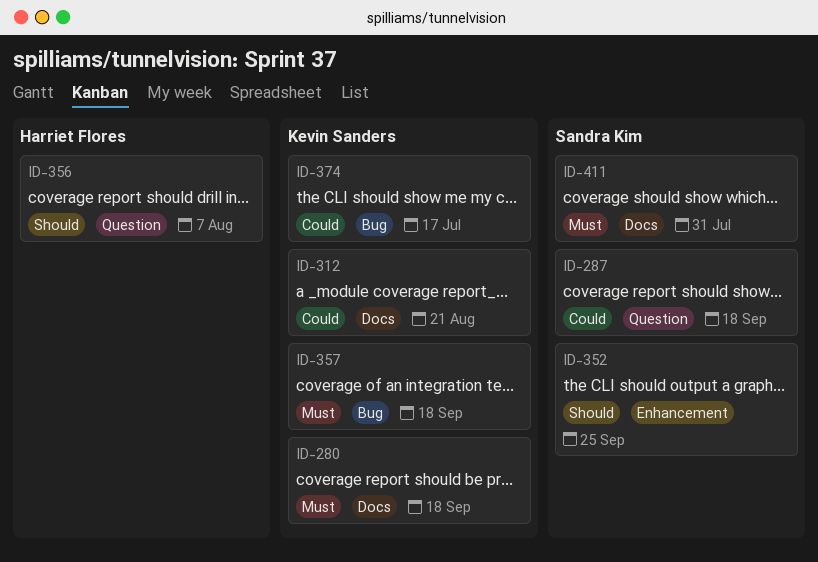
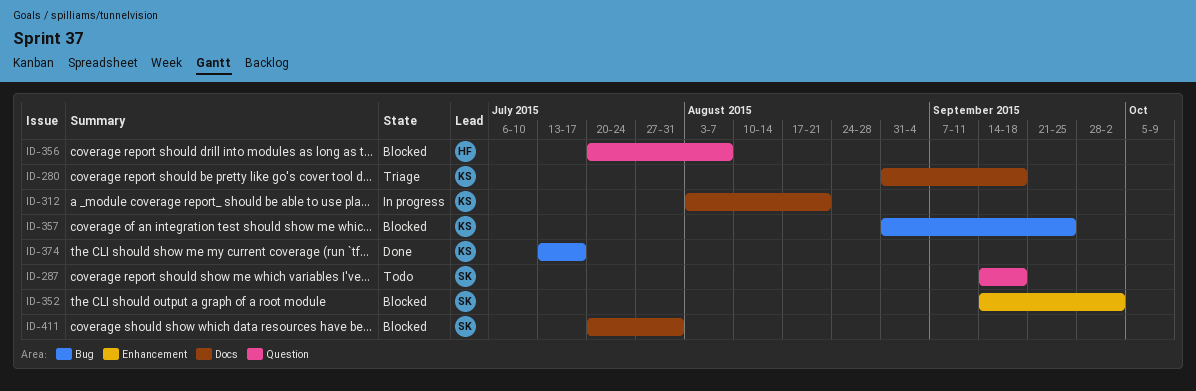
ID-352, due: Sep 25 -> Oct 2
ID-357, due: Sep 18 -> Sep 25

